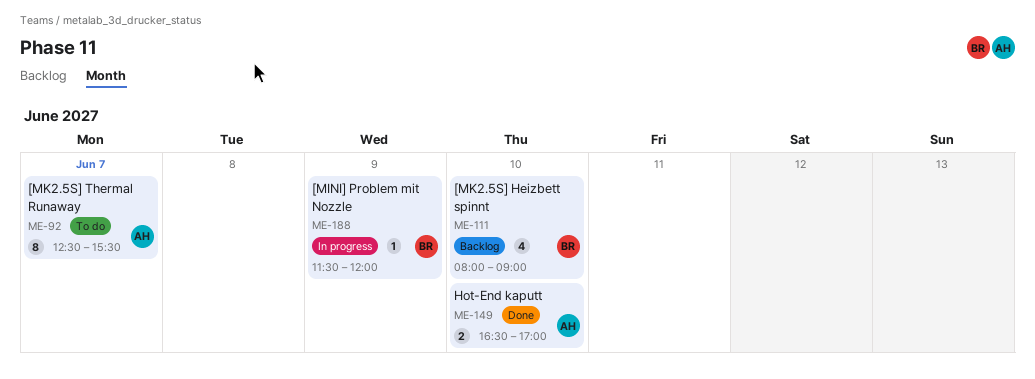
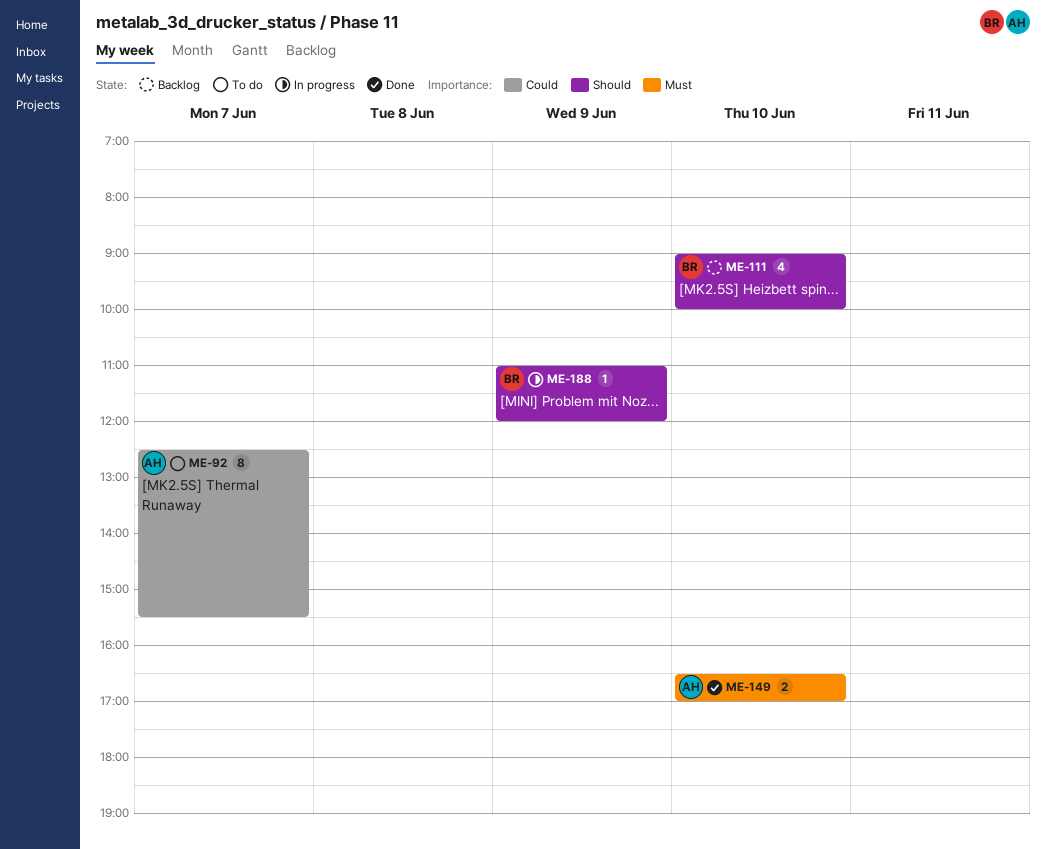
ME-111, begins: 08:00 -> 09:00
ME-111, ends: 09:00 -> 10:00
ME-188, begins: 11:30 -> 11:00

